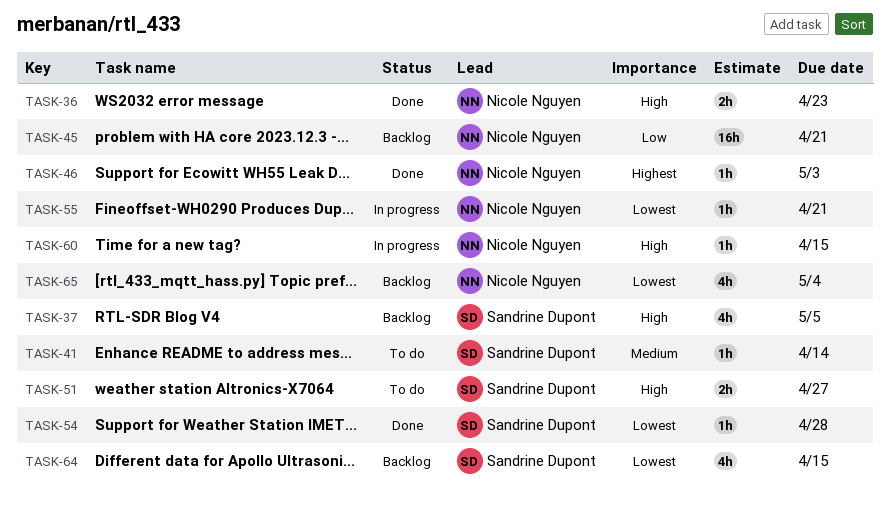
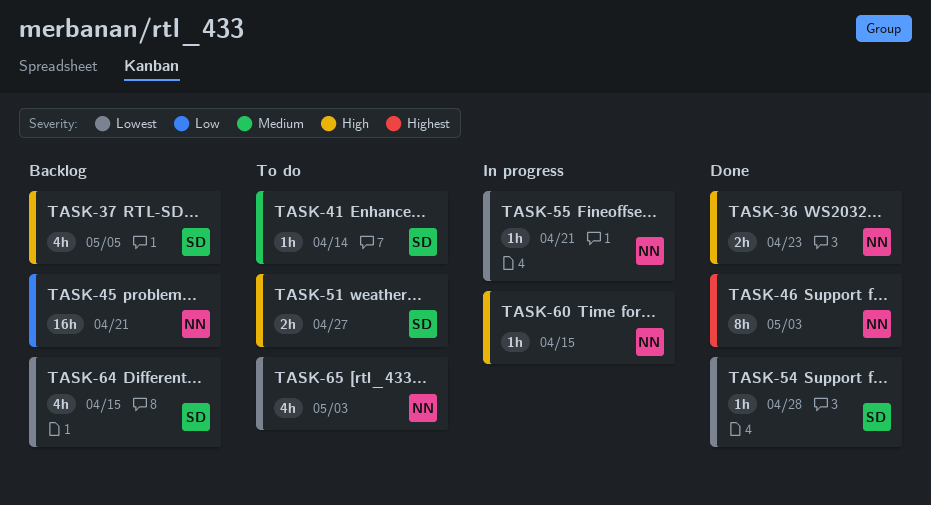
TASK-46, estimate: 1h -> 8h
TASK-65, status: Backlog -> To do
TASK-65, due: May 4 -> May 3

